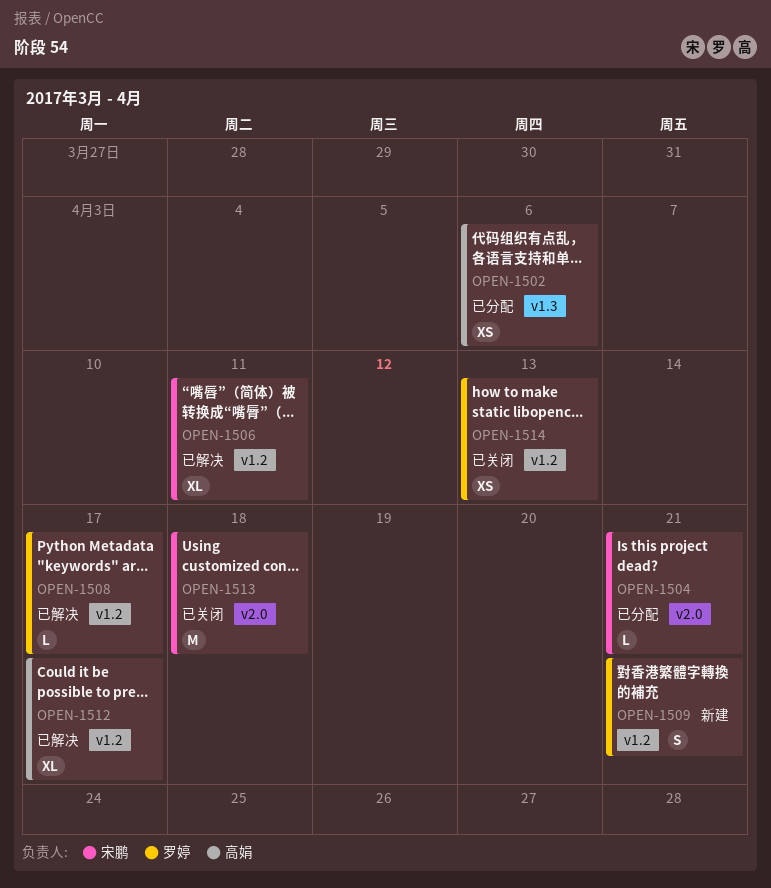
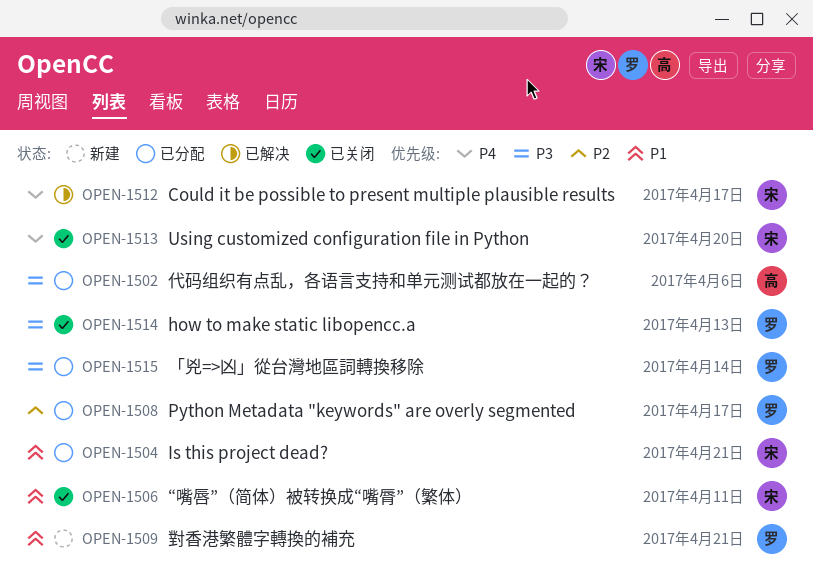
OPEN-1506, status: 已解决 -> 已关闭
OPEN-1508, status: 已解决 -> 已分配
OPEN-1512, owner: 高娟 -> 宋鹏
OPEN-1513, due: Apr 18 -> Apr 20
OPEN-1515: none -> present

